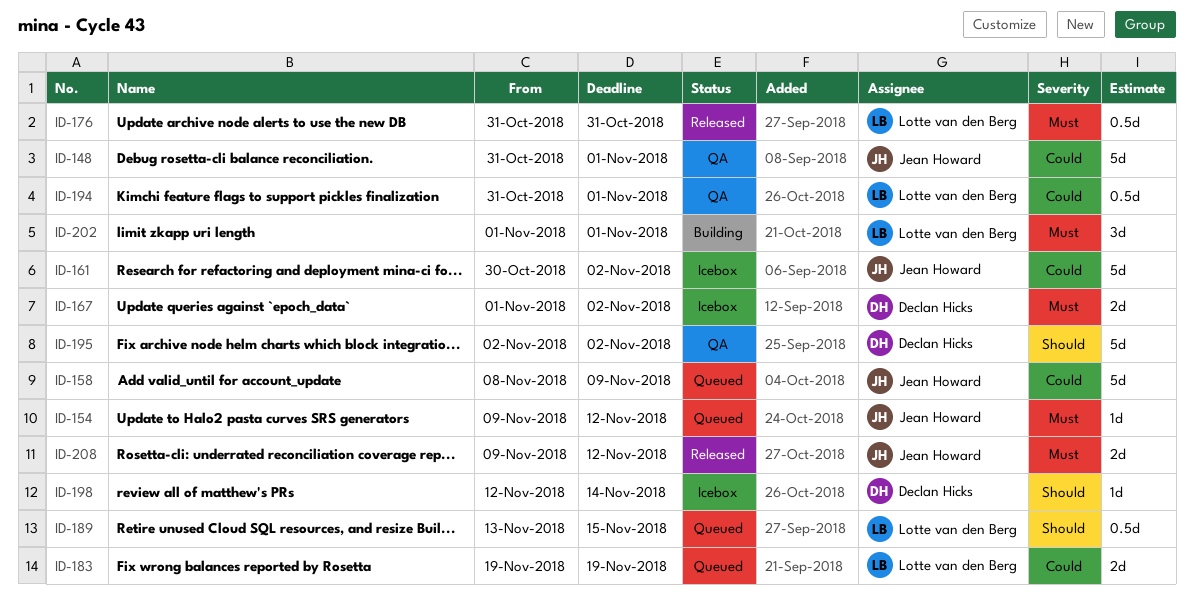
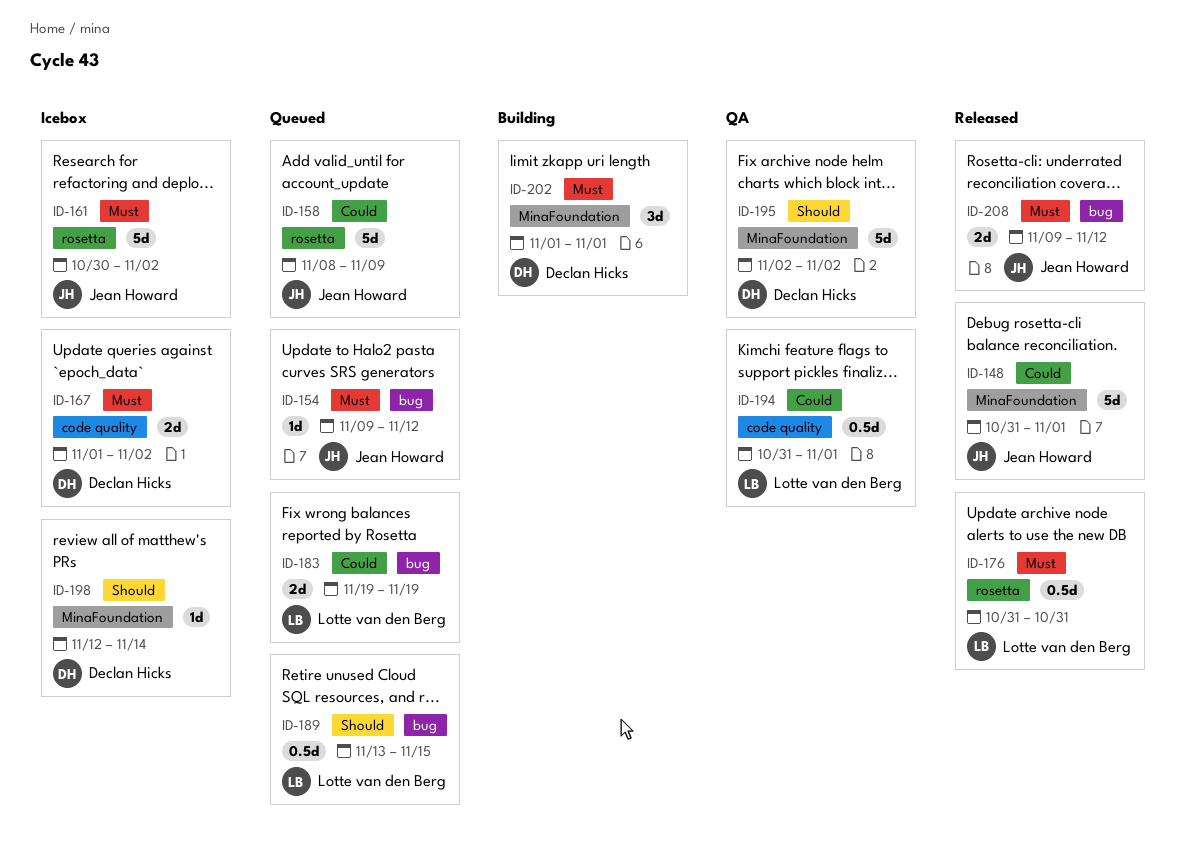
ID-148, status: QA -> Released
ID-161, priority: Could -> Must
ID-202, owner: Lotte van den Berg -> Declan Hicks

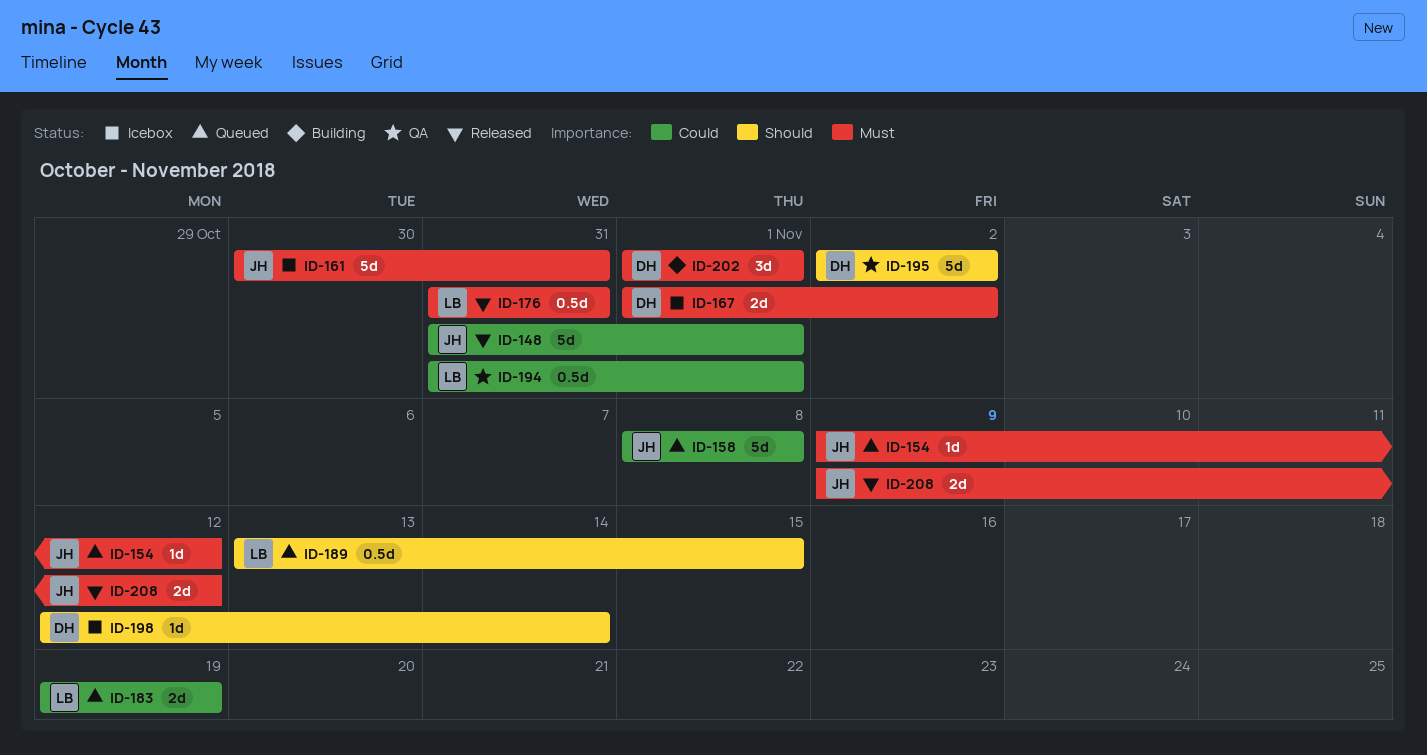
ID-158, due: Nov 9 -> Nov 8
ID-161, due: Nov 2 -> Oct 31

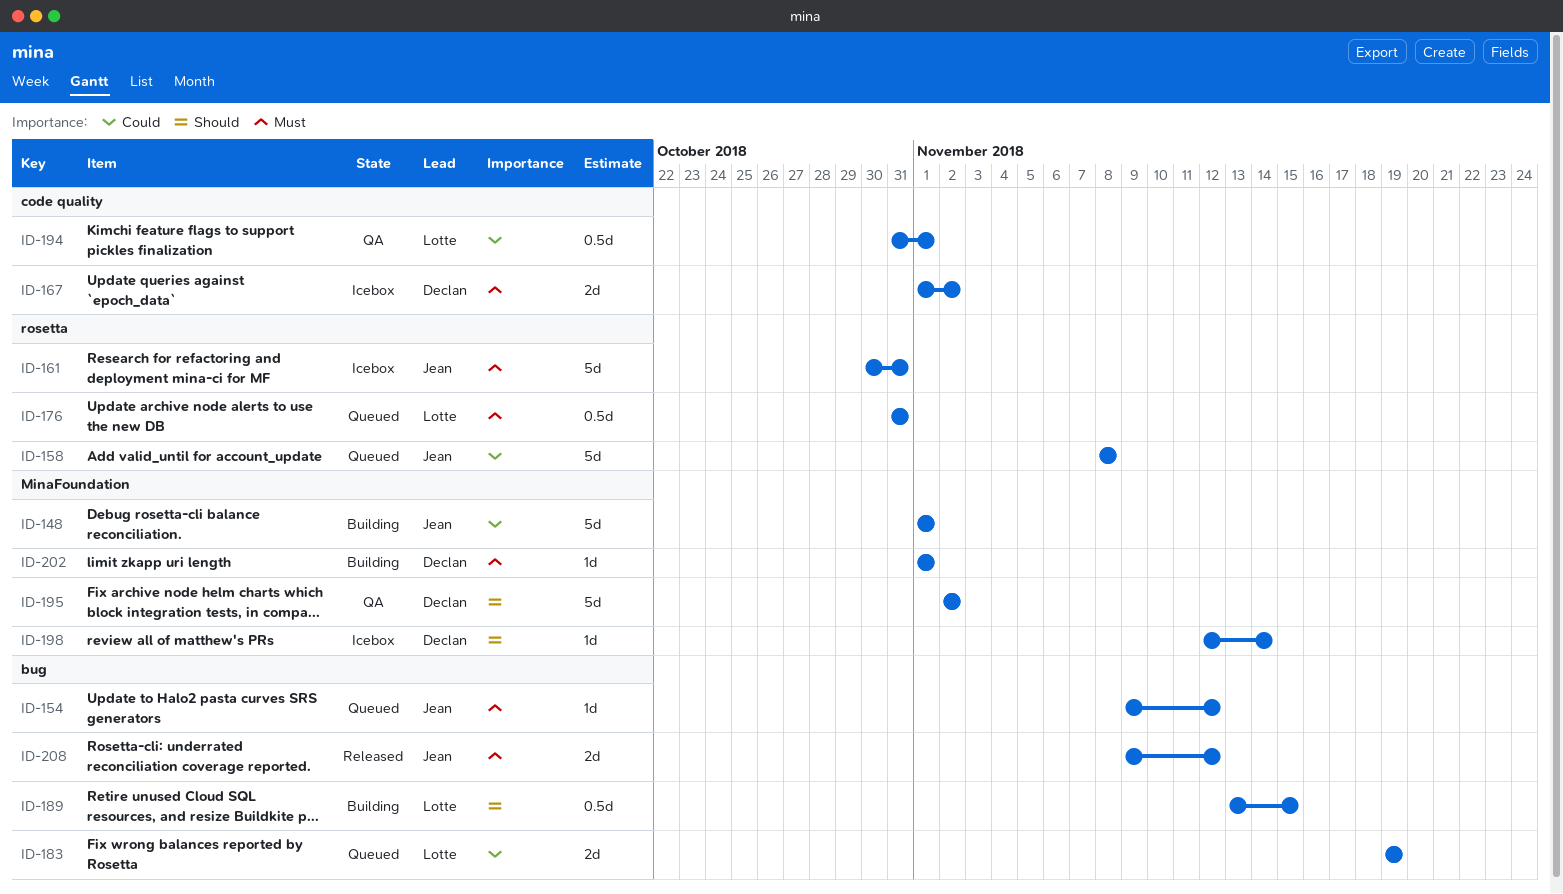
ID-148, status: Released -> Building
ID-148, start: Oct 31 -> Nov 1
ID-176, status: Released -> Queued
ID-189, status: Queued -> Building
ID-202, estimate: 3d -> 1d

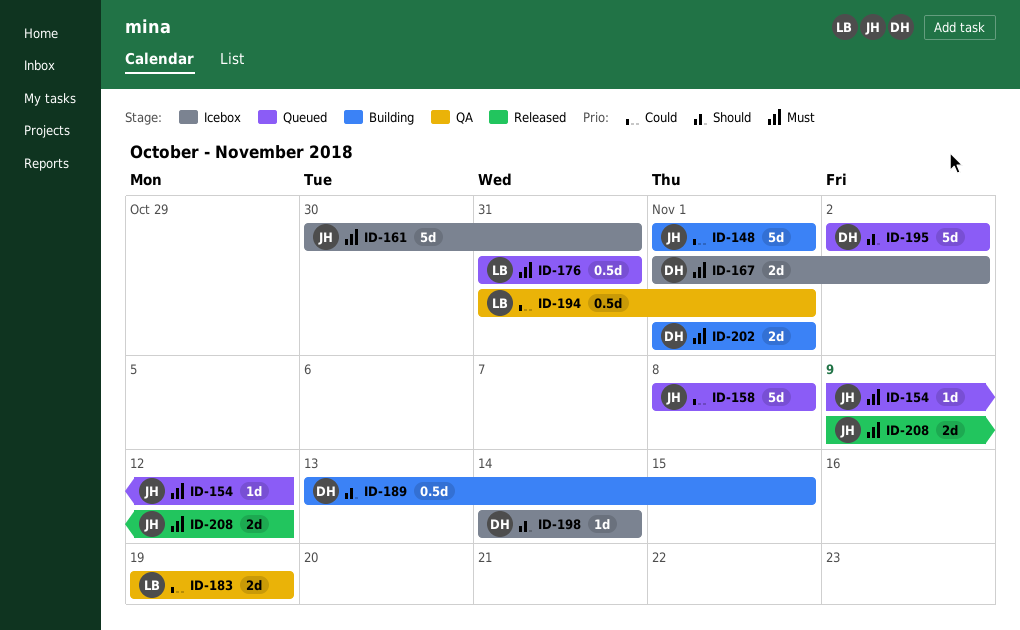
ID-183, status: Queued -> QA
ID-189, owner: Lotte -> Declan
ID-195, status: QA -> Queued
ID-198, start: Nov 12 -> Nov 14
ID-202, estimate: 1d -> 2d

